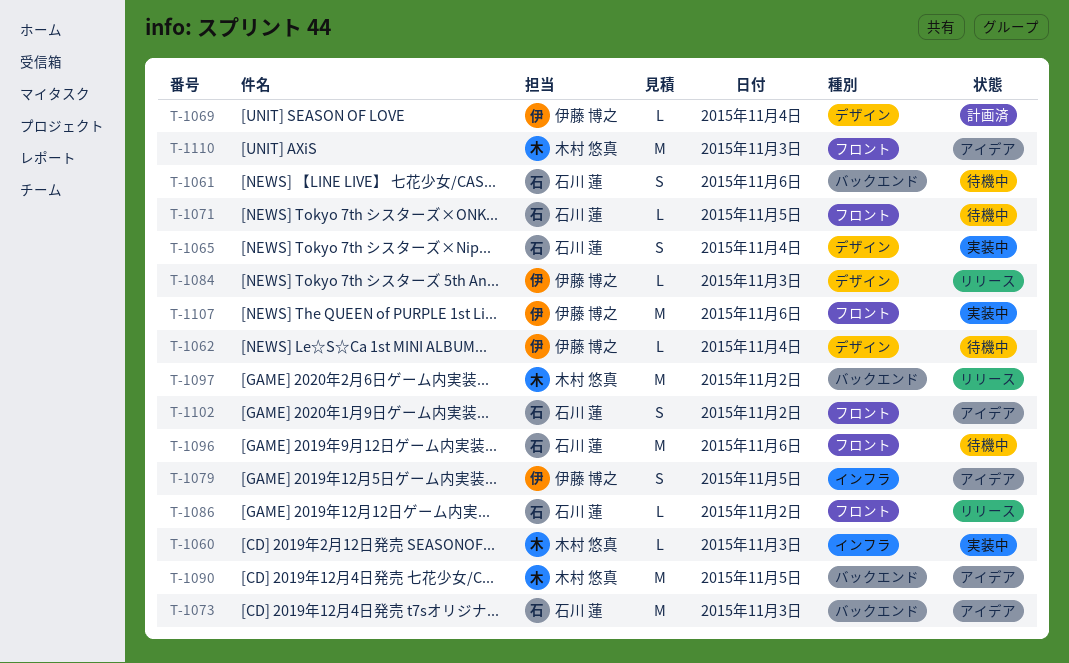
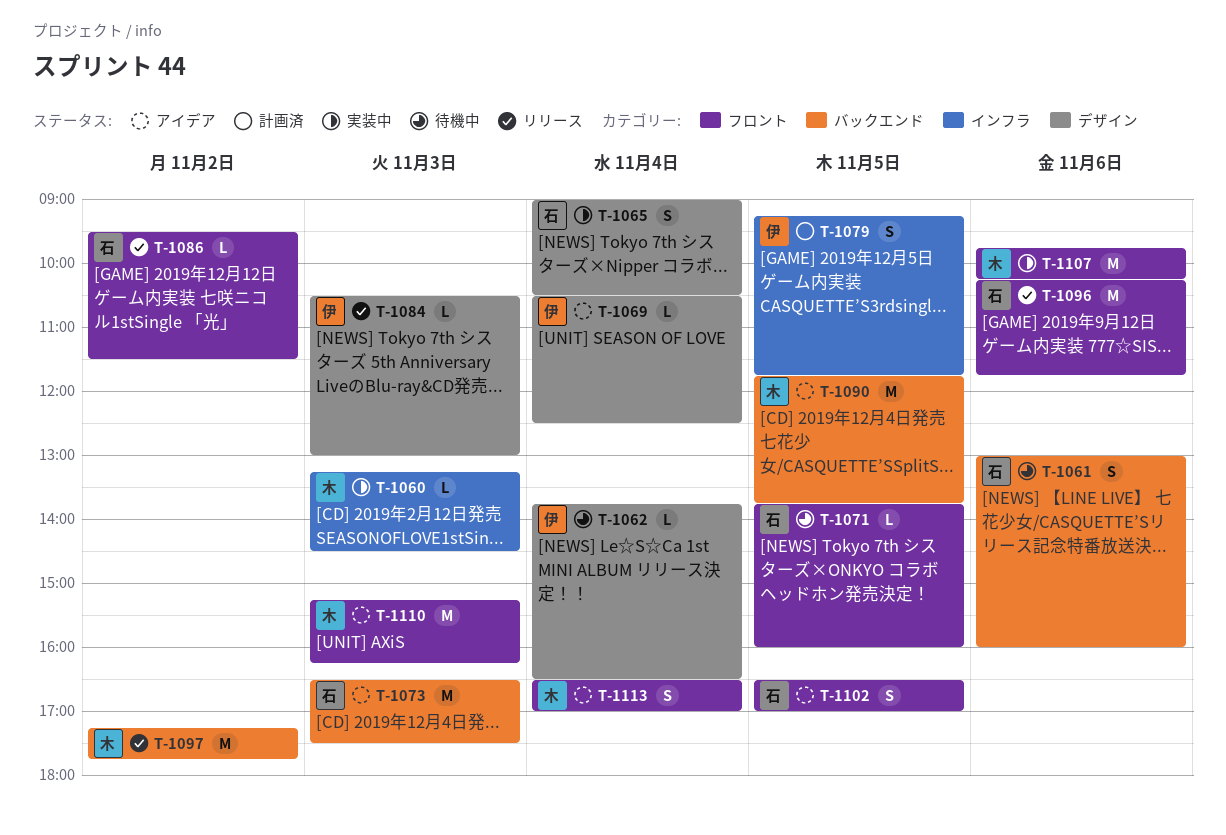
T-1069, status: 計画済 -> アイデア
T-1079, status: アイデア -> 計画済
T-1096, status: 待機中 -> リリース
T-1102, day: Nov 2 -> Nov 5
T-1107, owner: 伊藤 博之 -> 木村 悠真
T-1113: none -> present

